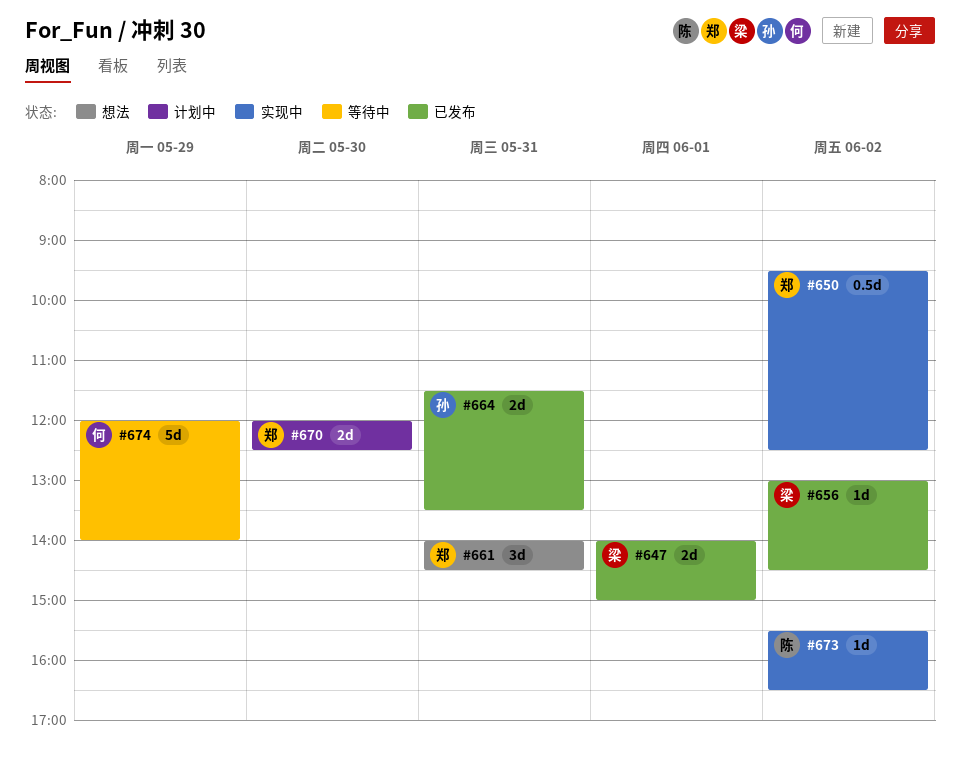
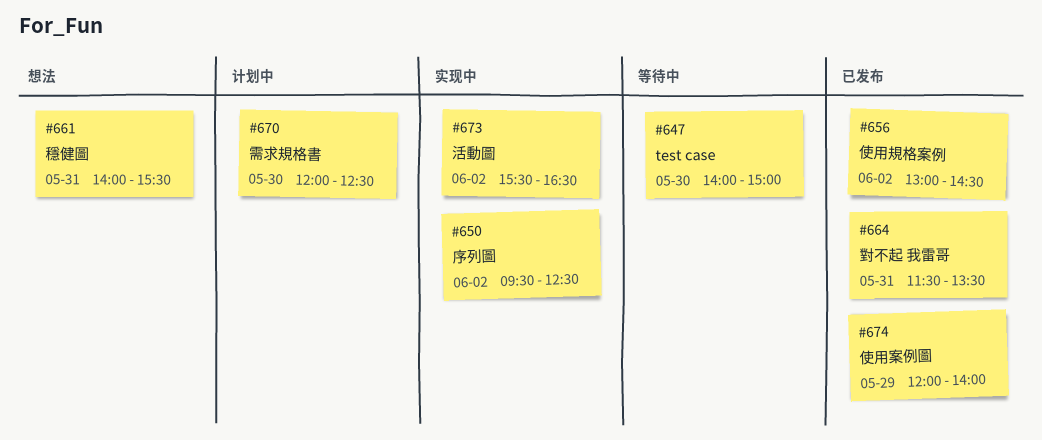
#647, status: 已发布 -> 等待中
#647, day: Jun 1 -> May 30
#661, ends: 14:30 -> 15:30
#674, status: 等待中 -> 已发布

